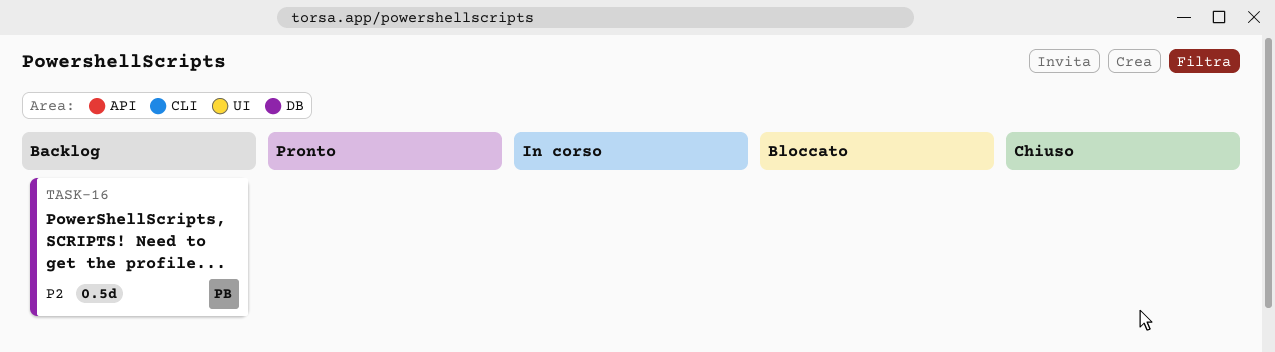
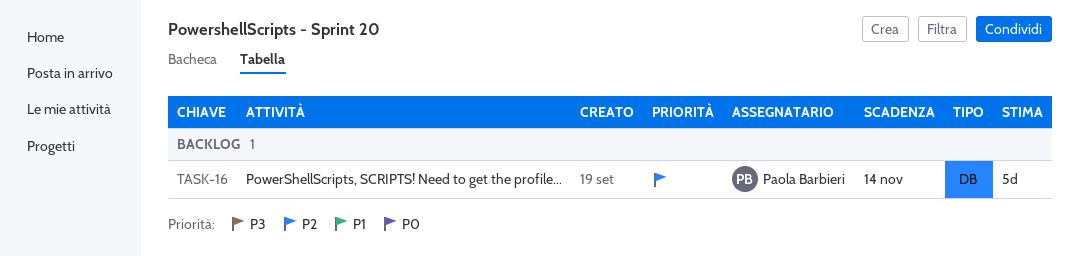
TASK-16, estimate: 0.5d -> 5d

